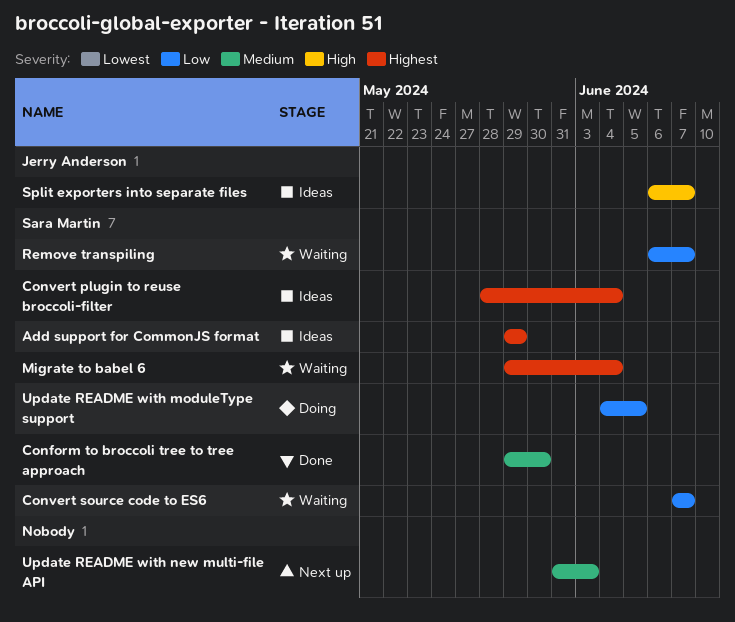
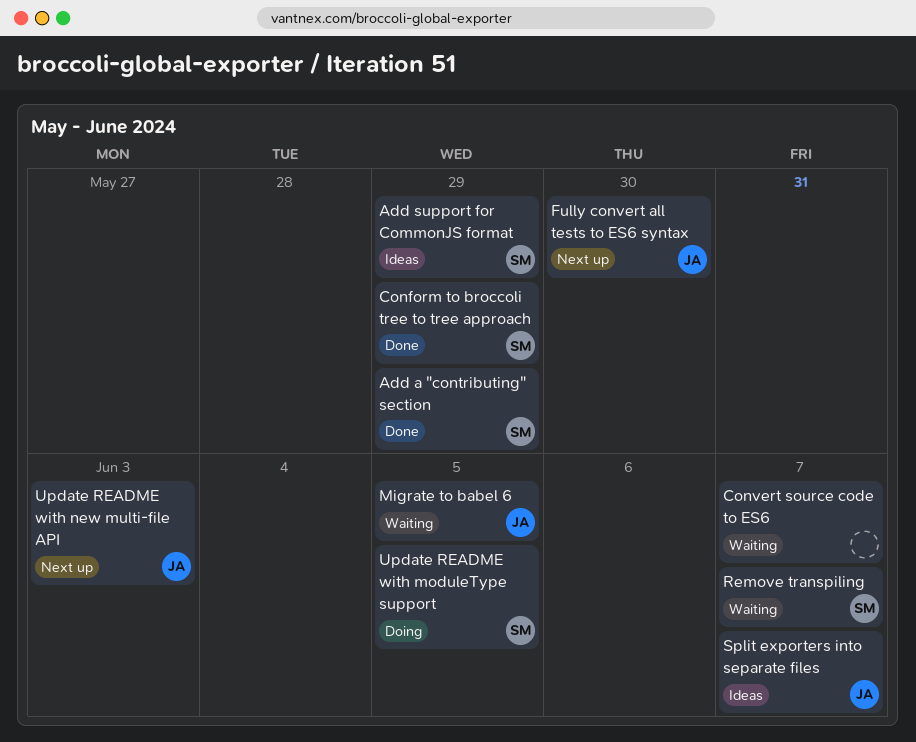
Add a "contributing" section: none -> present
Conform to broccoli tree to tree approach, due: May 30 -> May 29
Convert plugin to reuse broccoli-filter: present -> none
Convert source code to ES6, owner: Sara Martin -> none
Fully convert all tests to ES6 syntax: none -> present
Migrate to babel 6, owner: Sara Martin -> Jerry Anderson
Migrate to babel 6, due: Jun 4 -> Jun 5
Update README with new multi-file API, owner: none -> Jerry Anderson

